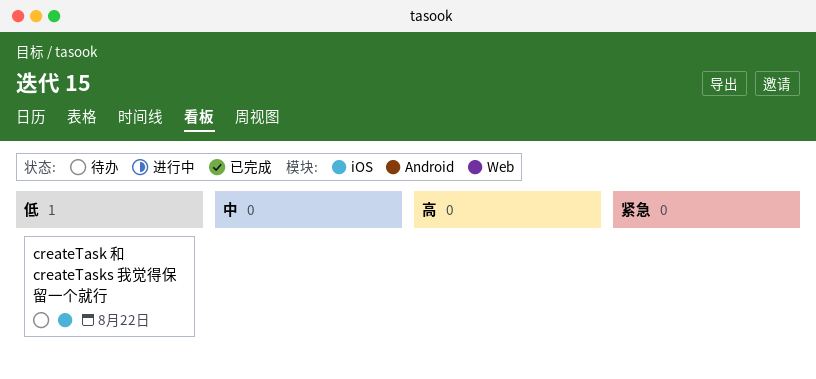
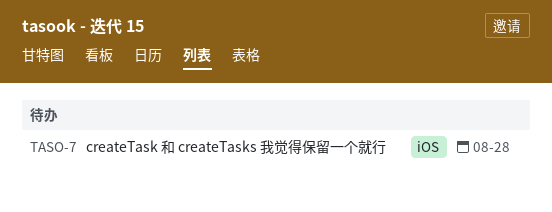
createTask 和 createTasks 我觉得保留一个就行, due: Aug 22 -> Aug 28

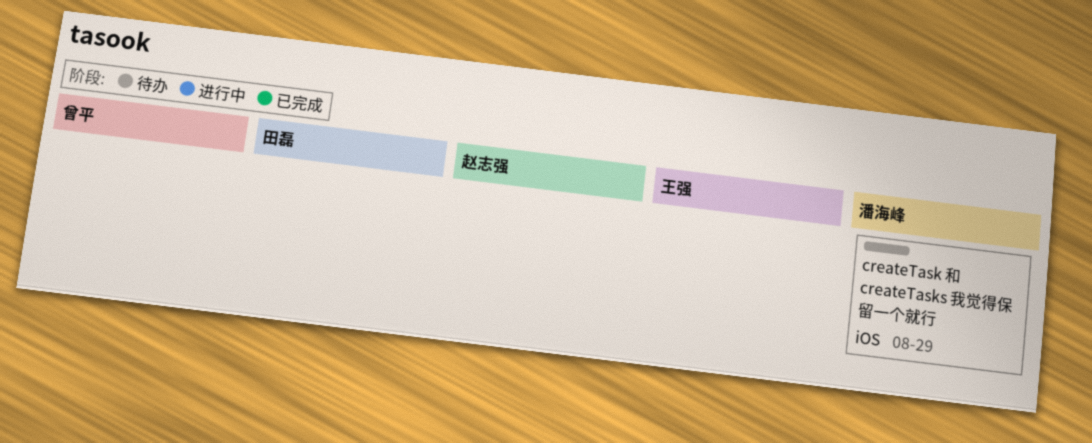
createTask 和 createTasks 我觉得保留一个就行, due: Aug 28 -> Aug 29

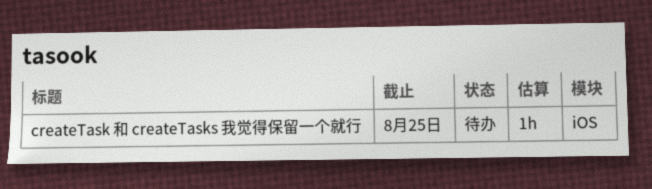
createTask 和 createTasks 我觉得保留一个就行, due: Aug 29 -> Aug 25

